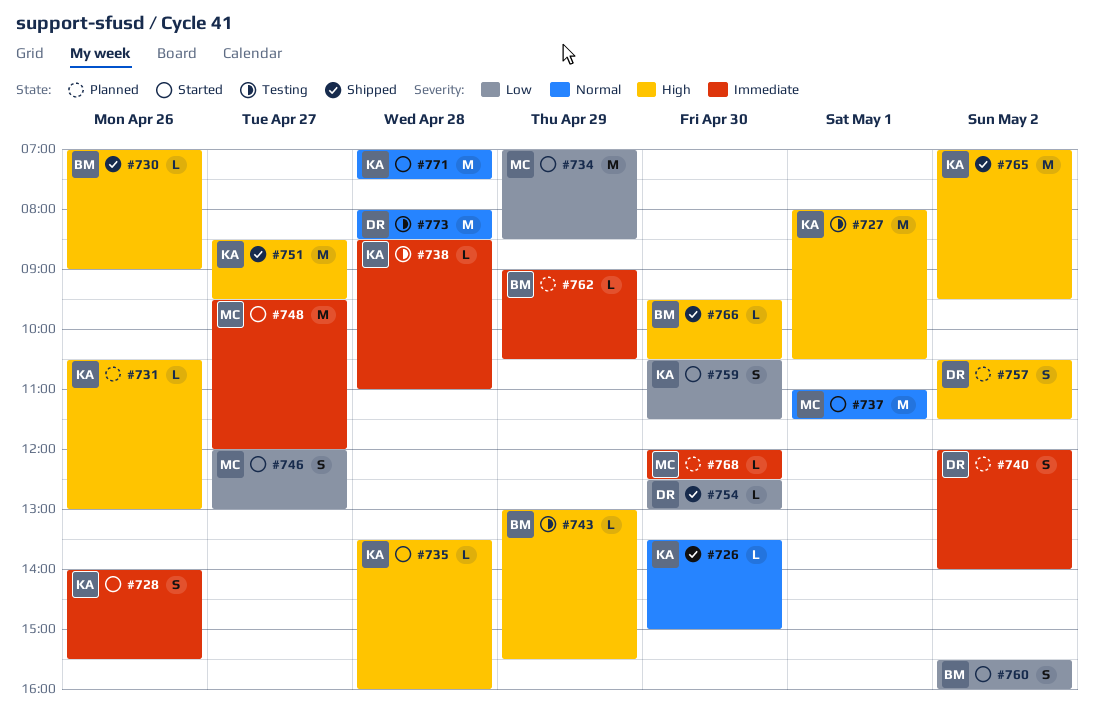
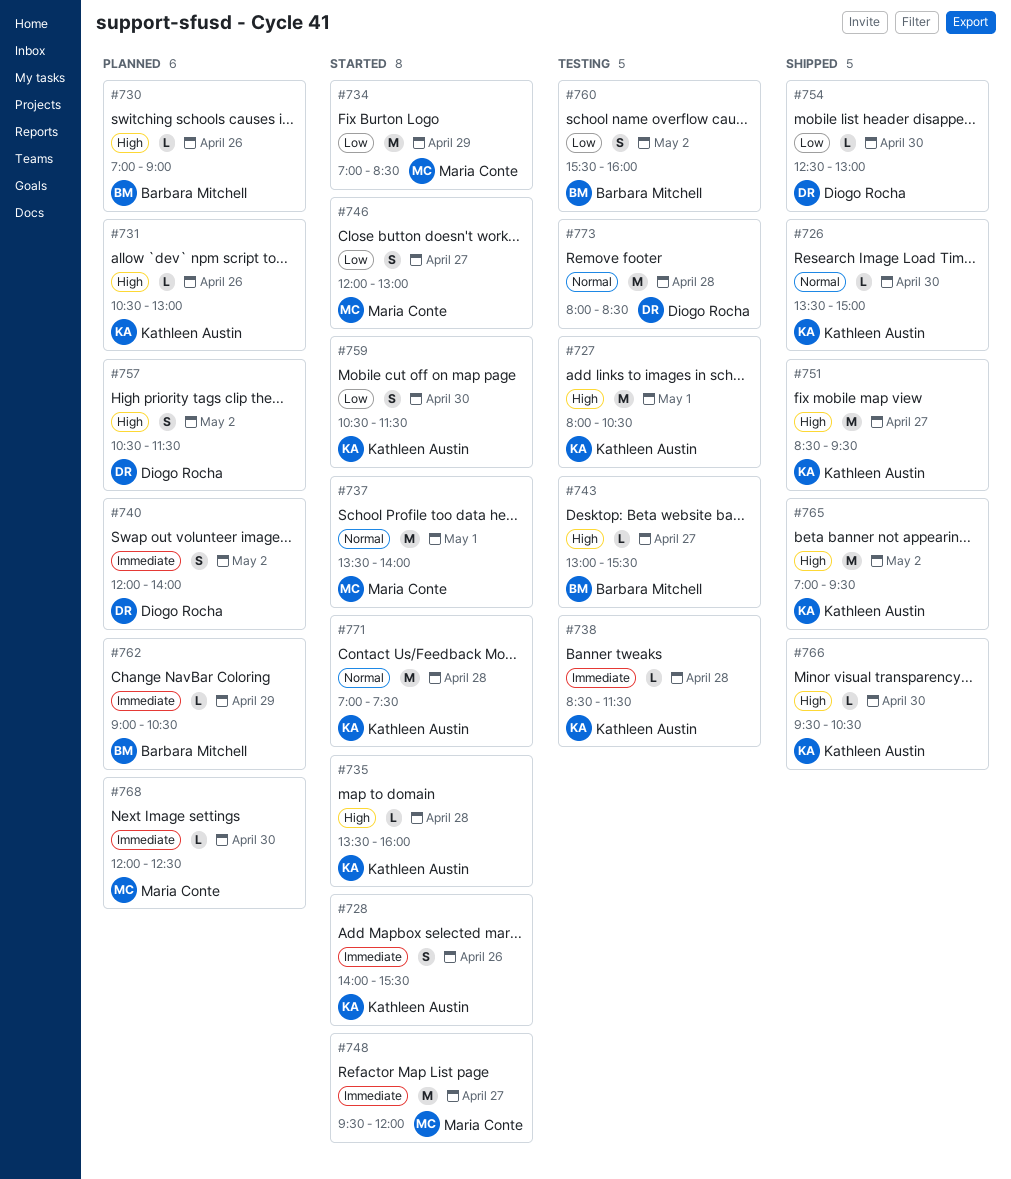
#730, status: Shipped -> Planned
#737, begins: 11:00 -> 13:30
#737, ends: 11:30 -> 14:00
#738, ends: 11:00 -> 11:30
#743, day: Apr 29 -> Apr 27
#760, status: Started -> Testing
#766, owner: Barbara Mitchell -> Kathleen Austin

